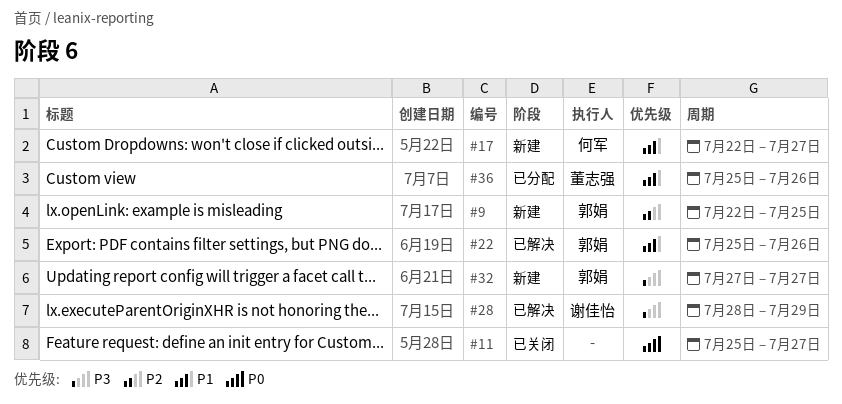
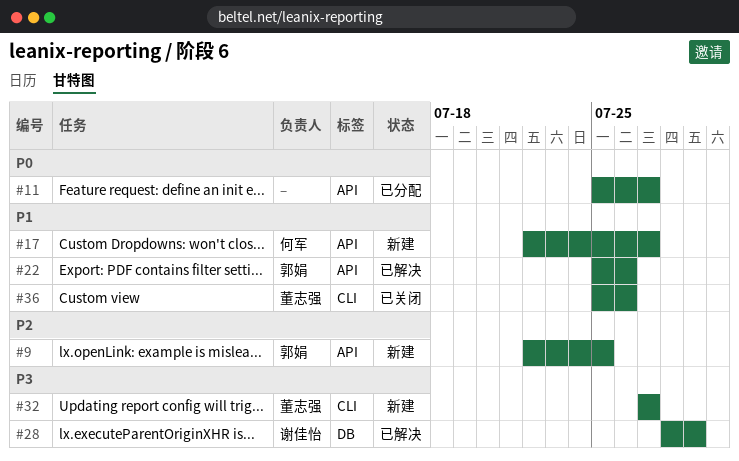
#11, status: 已关闭 -> 已分配
#32, owner: 郭娟 -> 董志强
#36, status: 已分配 -> 已关闭

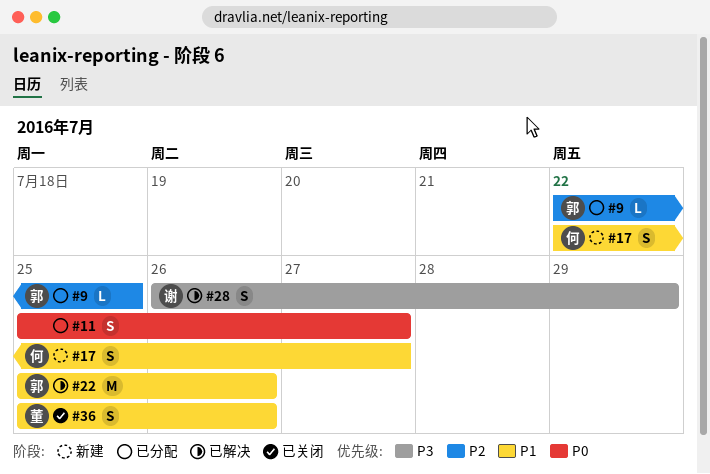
#9, status: 新建 -> 已分配
#28, start: Jul 28 -> Jul 26
#32: present -> none

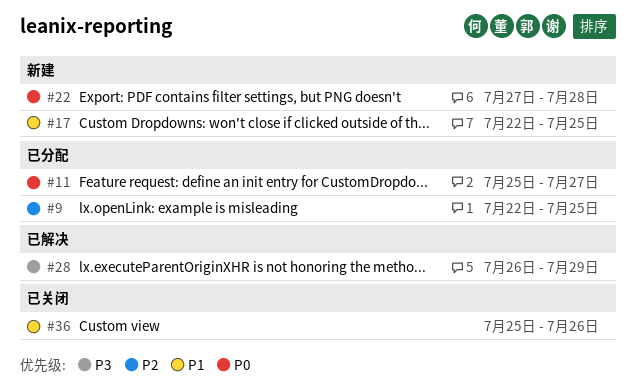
#17, due: Jul 27 -> Jul 25
#22, status: 已解决 -> 新建
#22, priority: P1 -> P0
#22, start: Jul 25 -> Jul 27
#22, due: Jul 26 -> Jul 28

